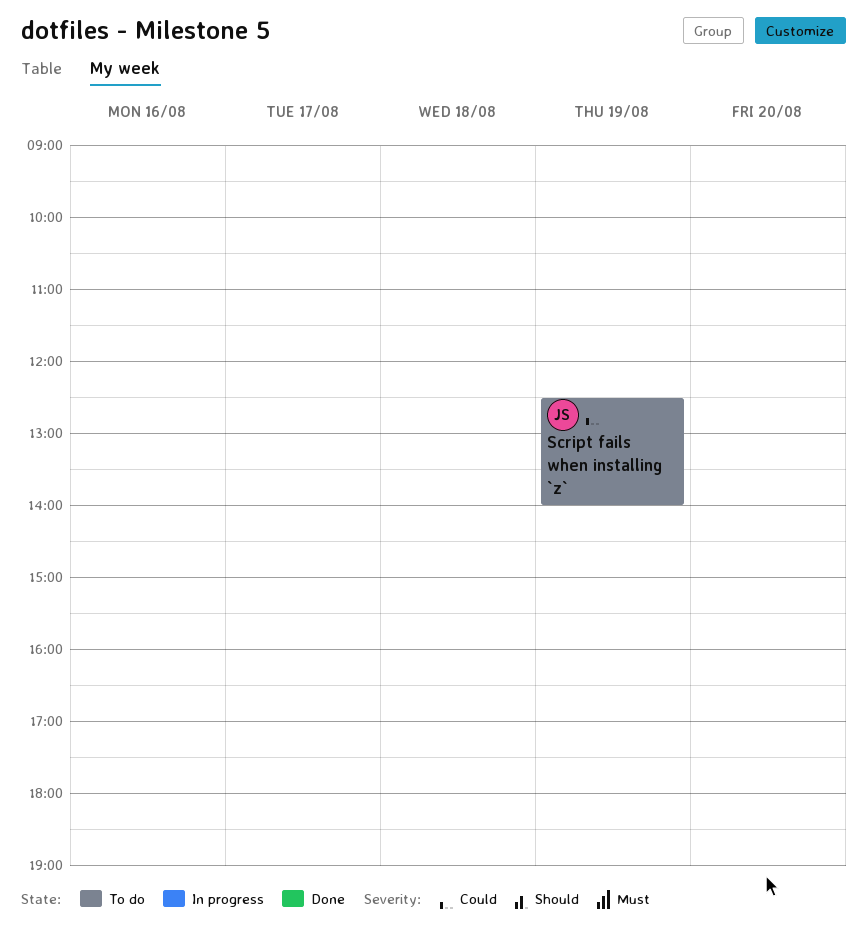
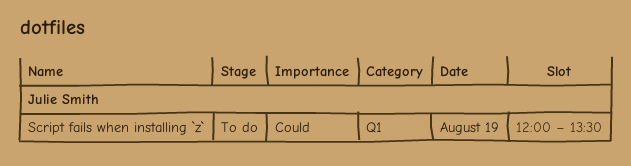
Script fails when installing `z`, begins: 12:30 -> 12:00
Script fails when installing `z`, ends: 14:00 -> 13:30

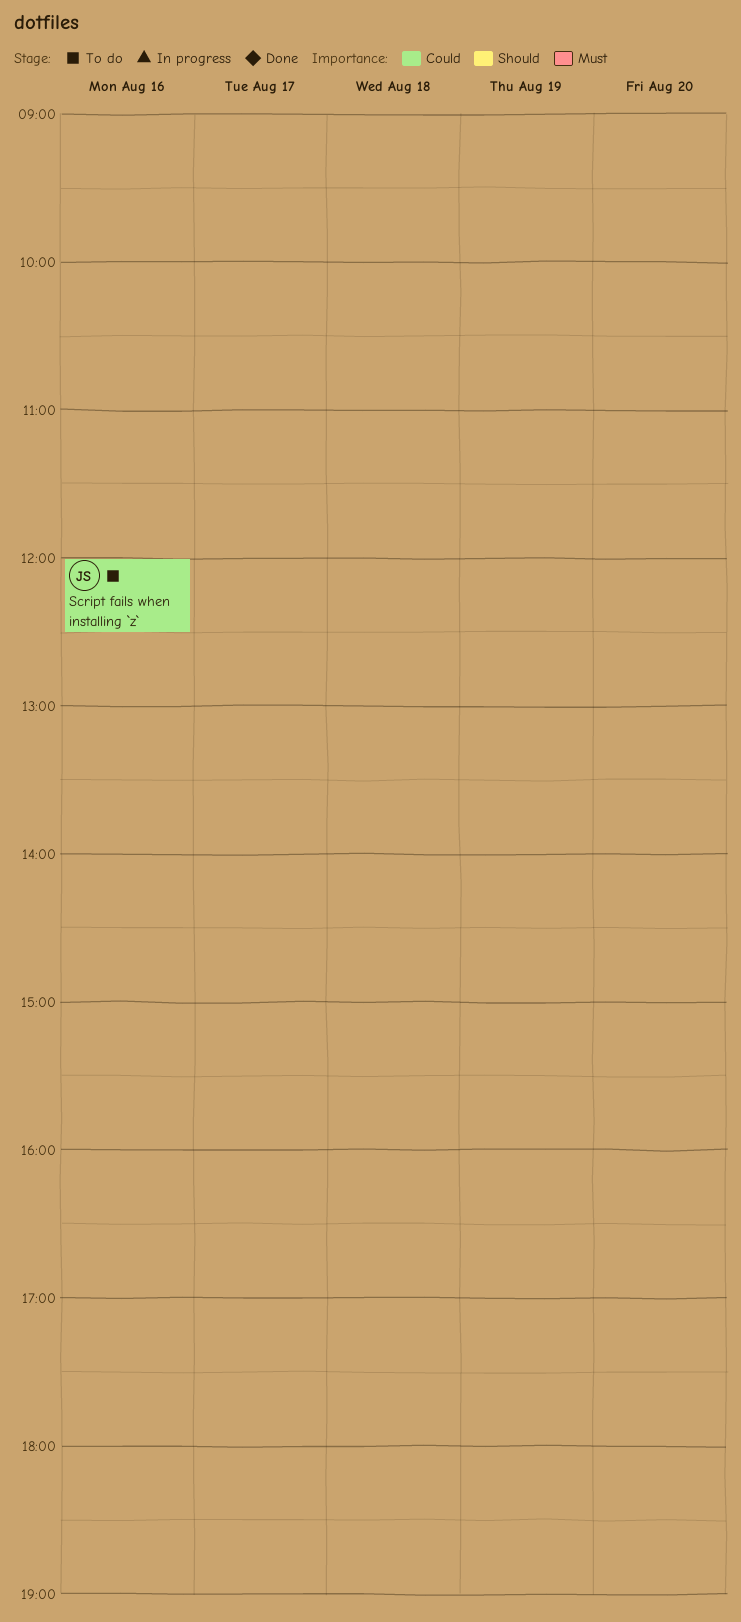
Script fails when installing `z`, day: Aug 19 -> Aug 16
Script fails when installing `z`, ends: 13:30 -> 12:30

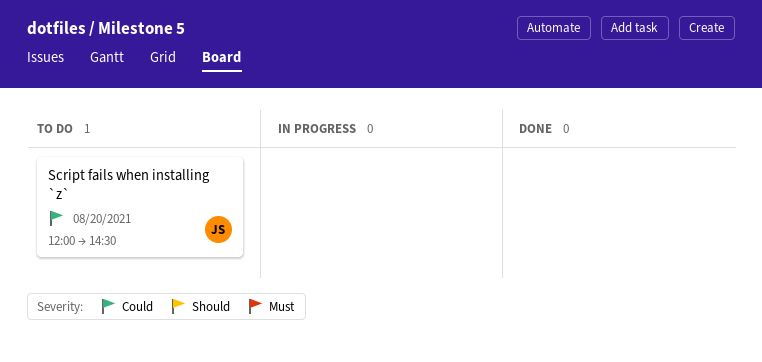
Script fails when installing `z`, day: Aug 16 -> Aug 20
Script fails when installing `z`, ends: 12:30 -> 14:30

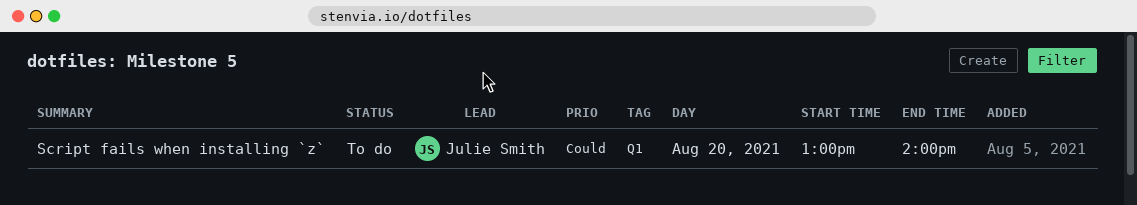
Script fails when installing `z`, begins: 12:00 -> 13:00
Script fails when installing `z`, ends: 14:30 -> 14:00

